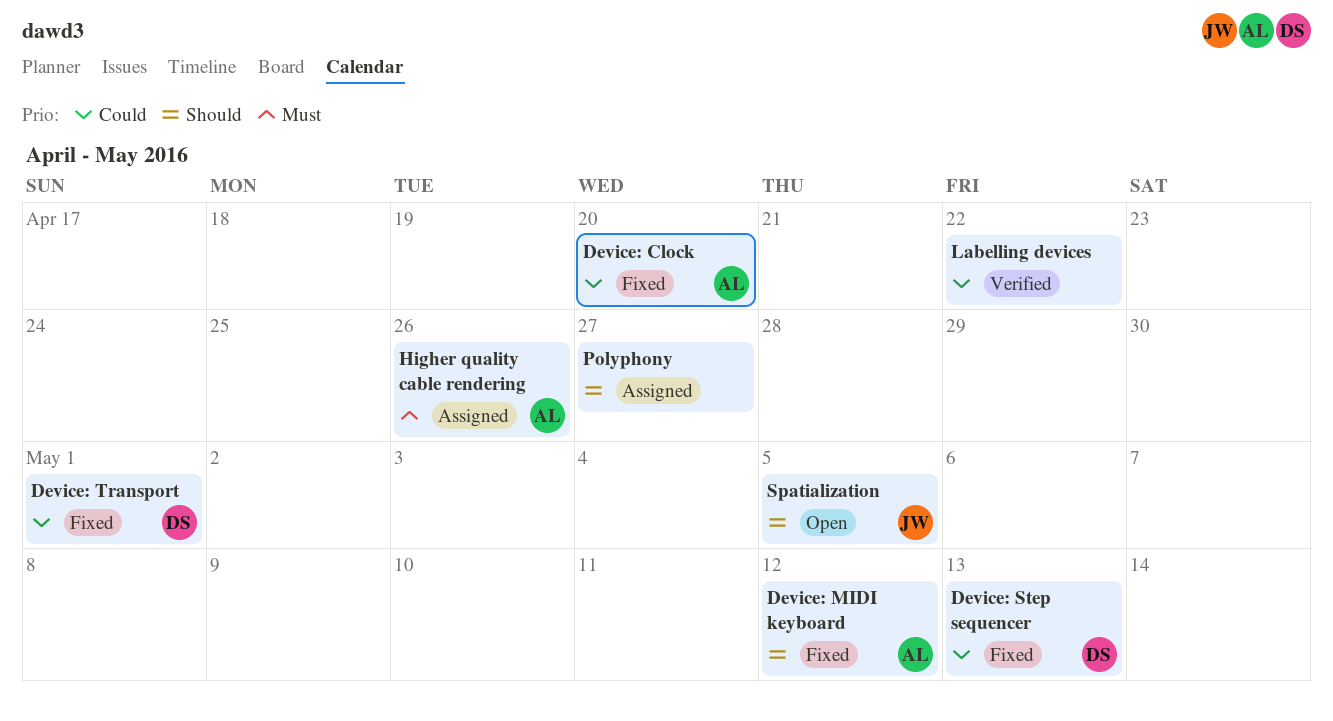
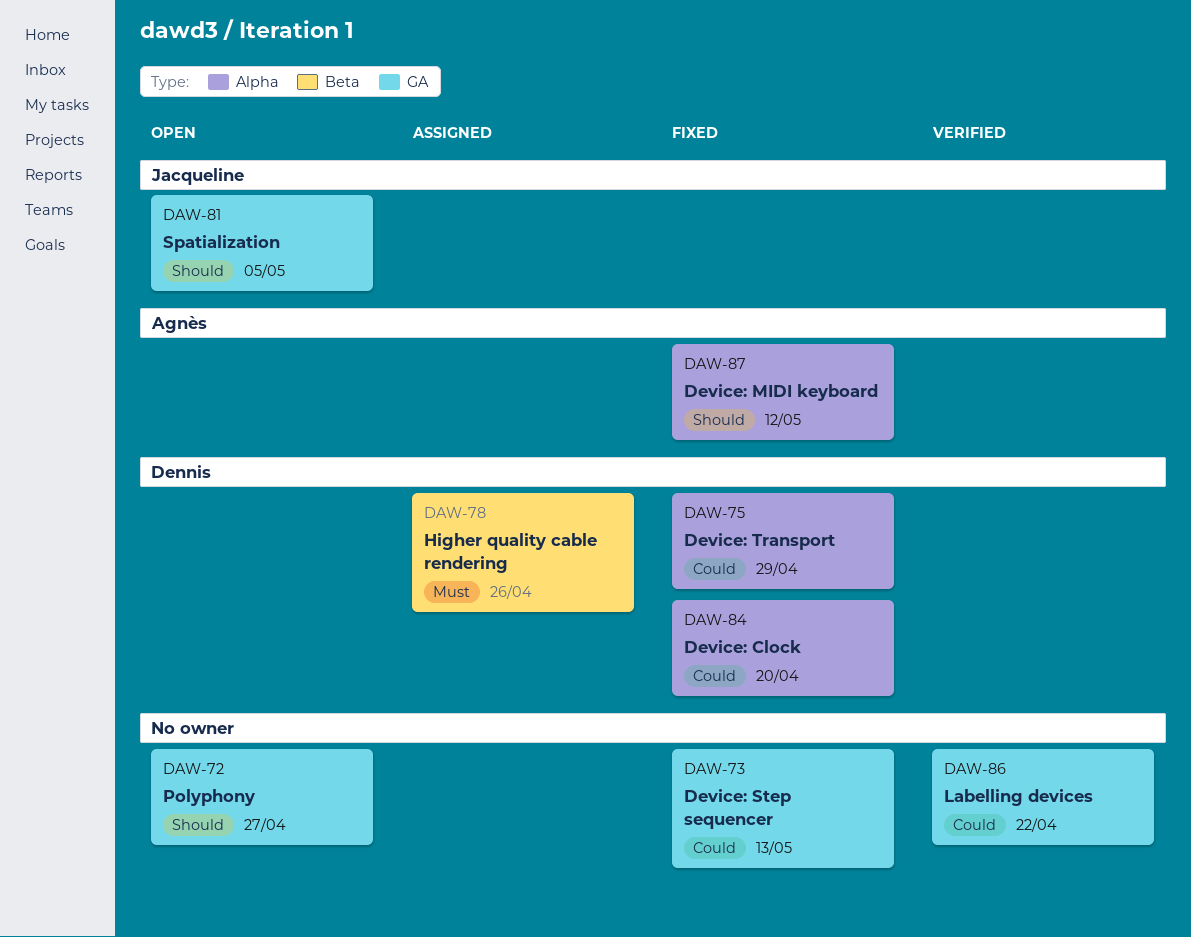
Device: Clock, owner: Agnès -> Dennis
Device: Step sequencer, owner: Dennis -> none
Device: Transport, due: May 1 -> Apr 29
Higher quality cable rendering, owner: Agnès -> Dennis
Polyphony, status: Assigned -> Open

